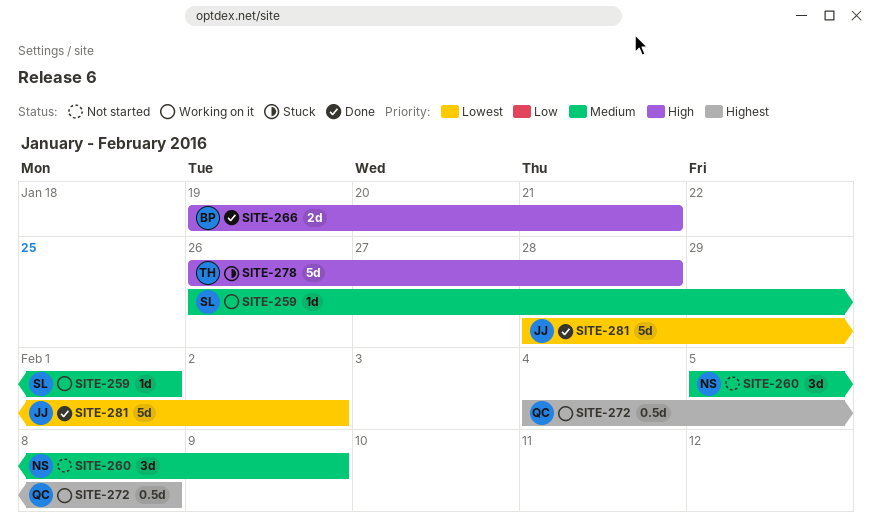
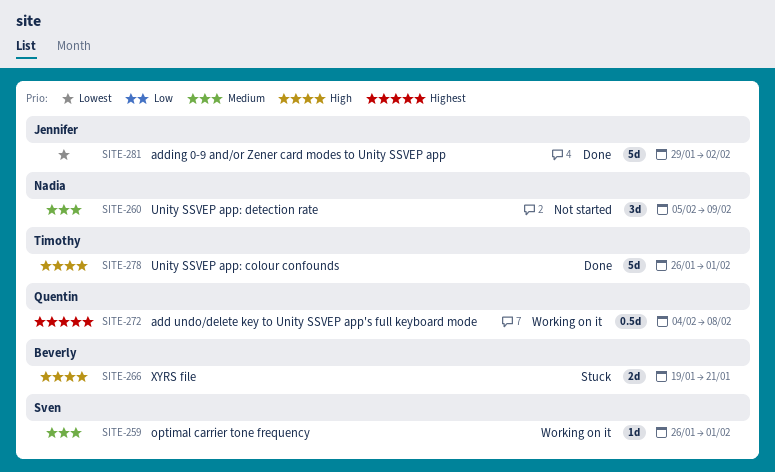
SITE-266, status: Done -> Stuck
SITE-278, status: Stuck -> Done
SITE-278, due: Jan 28 -> Feb 1
SITE-281, start: Jan 28 -> Jan 29

